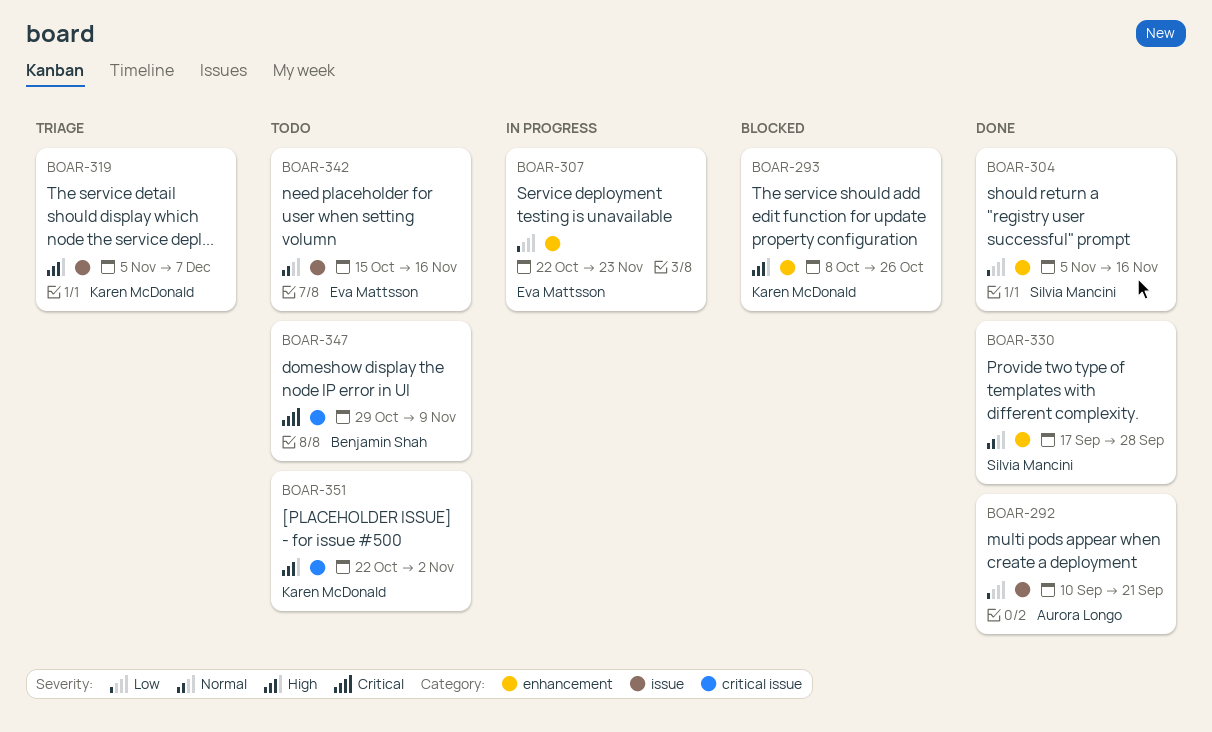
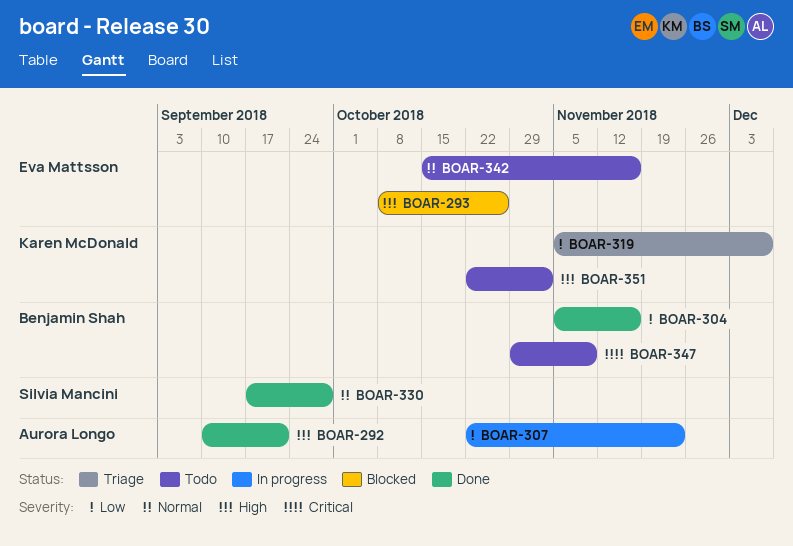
BOAR-292, priority: Low -> High
BOAR-293, owner: Karen McDonald -> Eva Mattsson
BOAR-304, owner: Silvia Mancini -> Benjamin Shah
BOAR-307, owner: Eva Mattsson -> Aurora Longo
BOAR-319, priority: High -> Low

